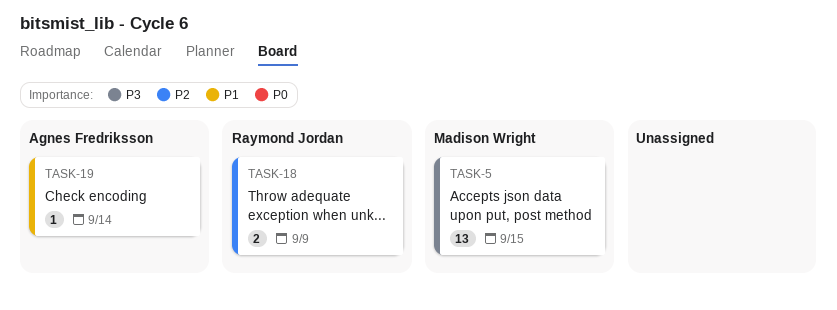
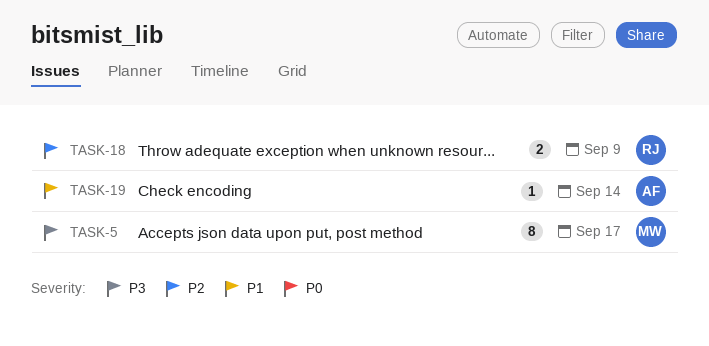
TASK-5, estimate: 13 -> 8
TASK-5, due: Sep 15 -> Sep 17

